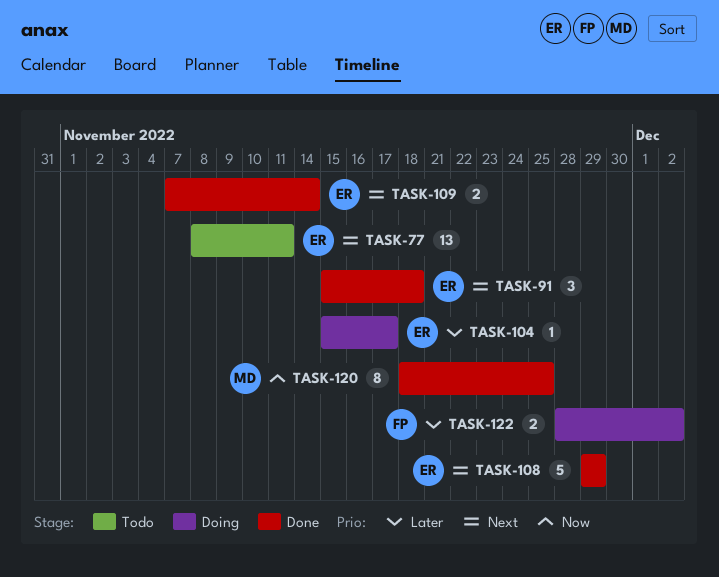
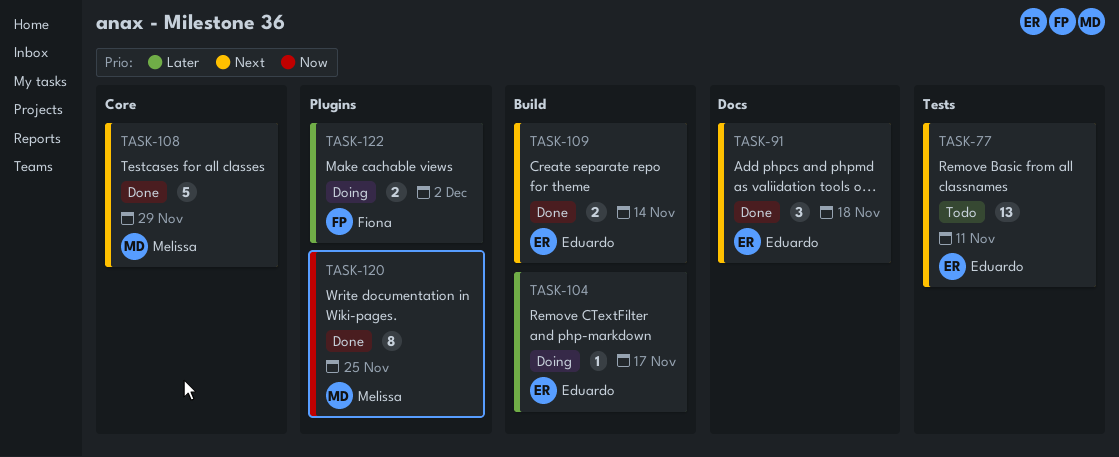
TASK-108, owner: Eduardo -> Melissa

